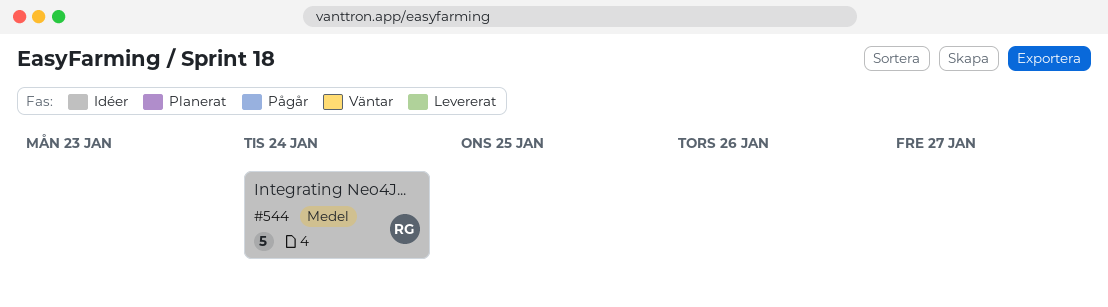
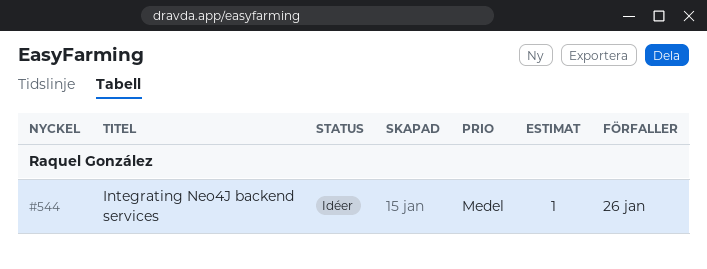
#544, estimate: 5 -> 1
#544, due: Jan 24 -> Jan 26

